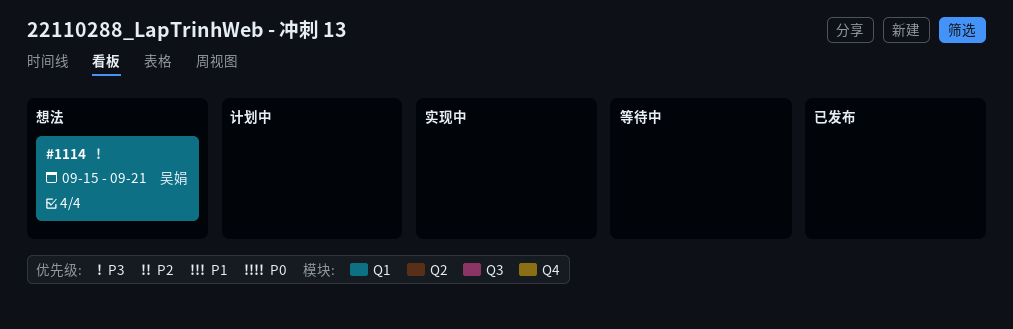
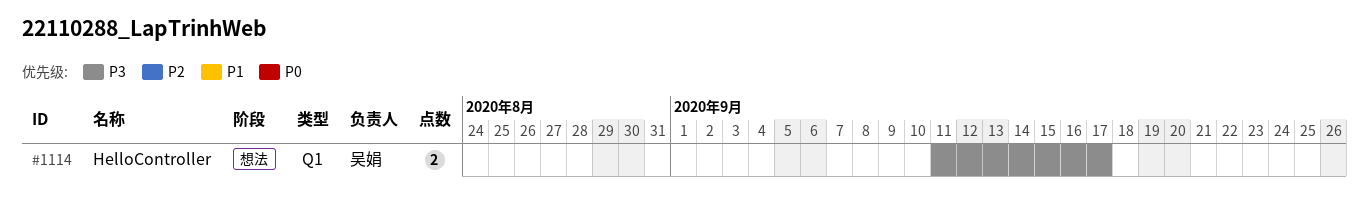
#1114, start: Sep 15 -> Sep 11
#1114, due: Sep 21 -> Sep 17

